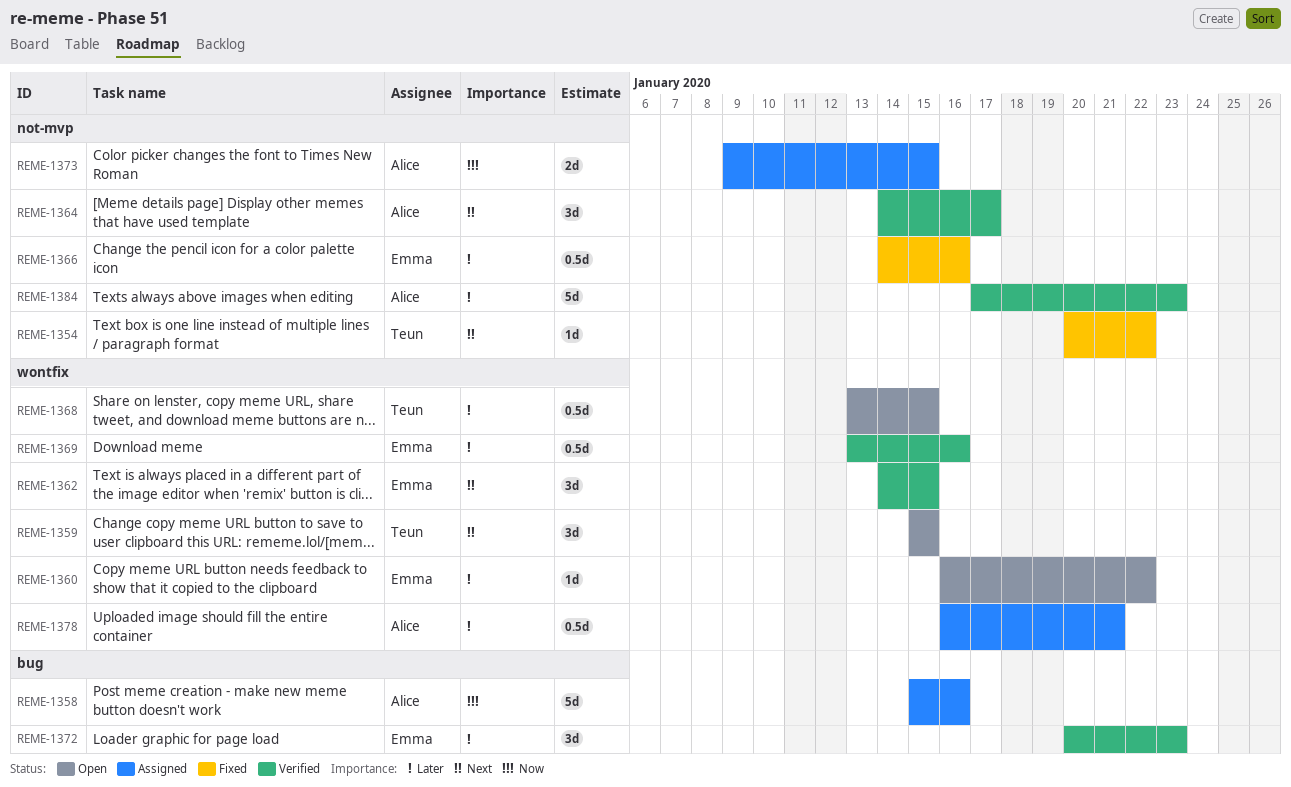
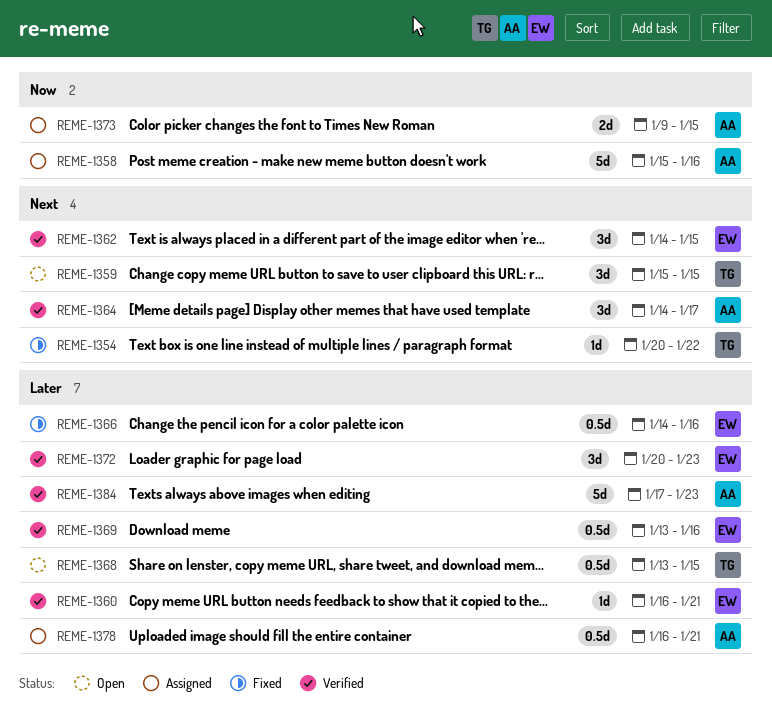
REME-1360, status: Open -> Verified
REME-1360, due: Jan 22 -> Jan 21

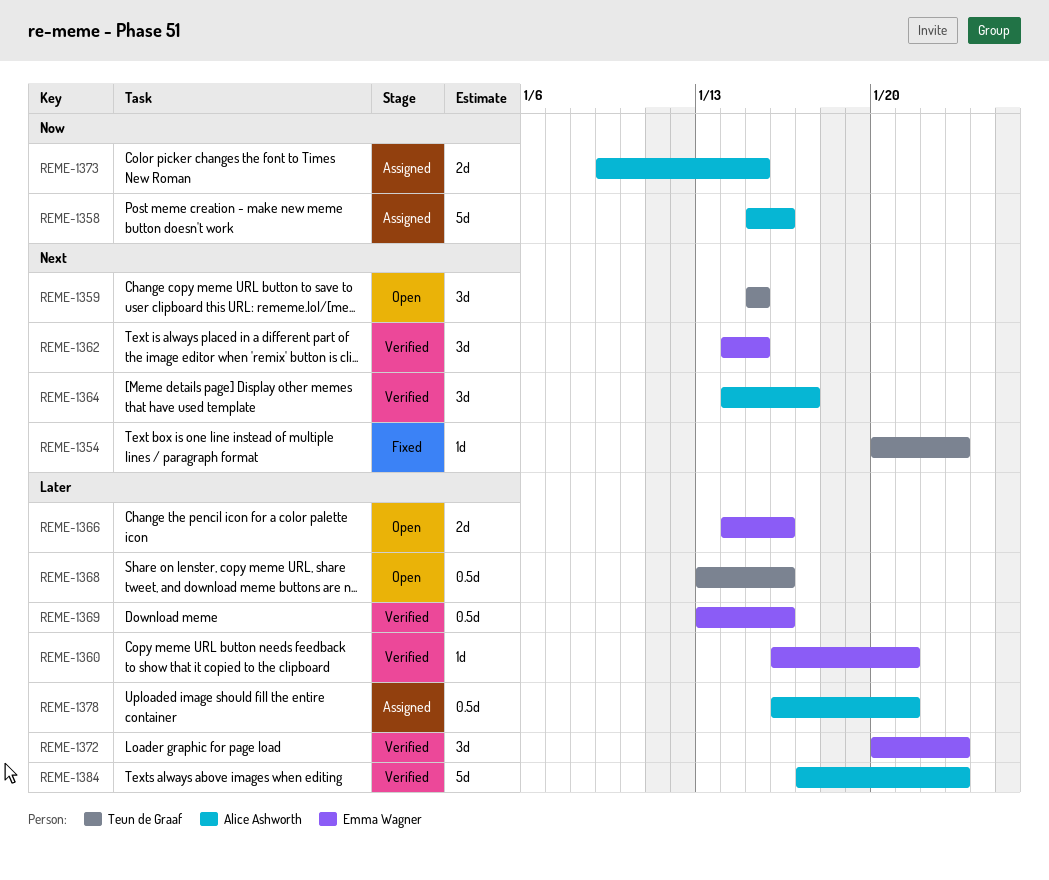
REME-1354, due: Jan 22 -> Jan 23
REME-1366, status: Fixed -> Open
REME-1366, estimate: 0.5d -> 2d
REME-1368, due: Jan 15 -> Jan 16

